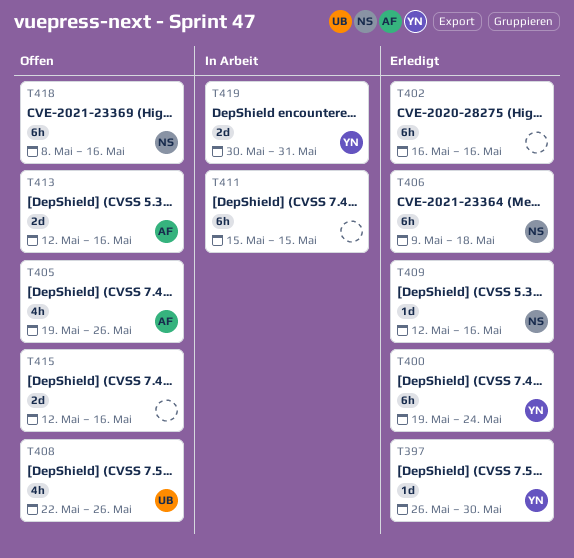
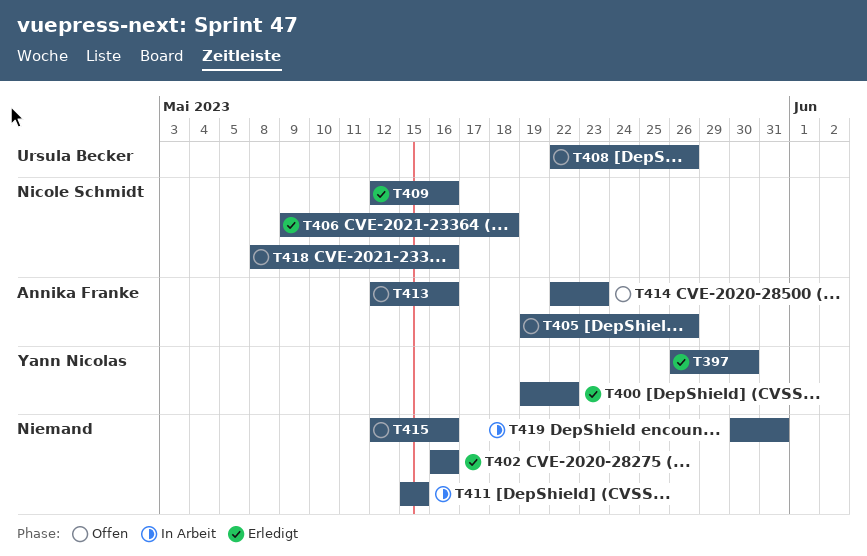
T400, due: May 24 -> May 22
T414: none -> present
T419, owner: Yann Nicolas -> none

